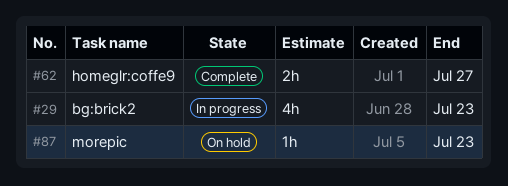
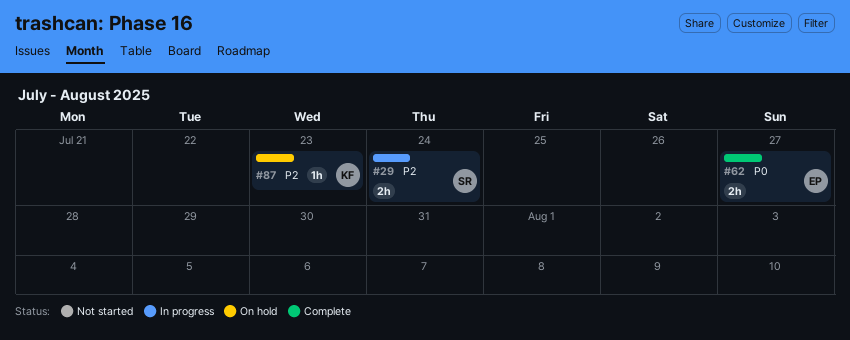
#29, estimate: 4h -> 2h
#29, due: Jul 23 -> Jul 24

